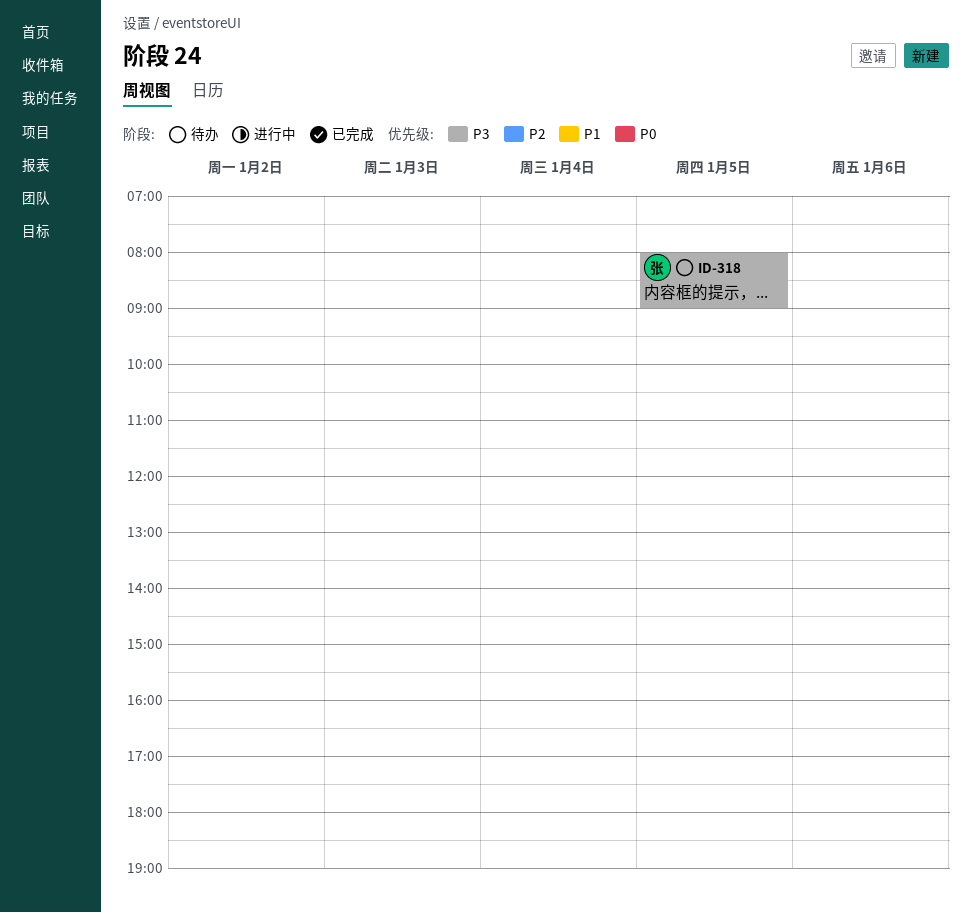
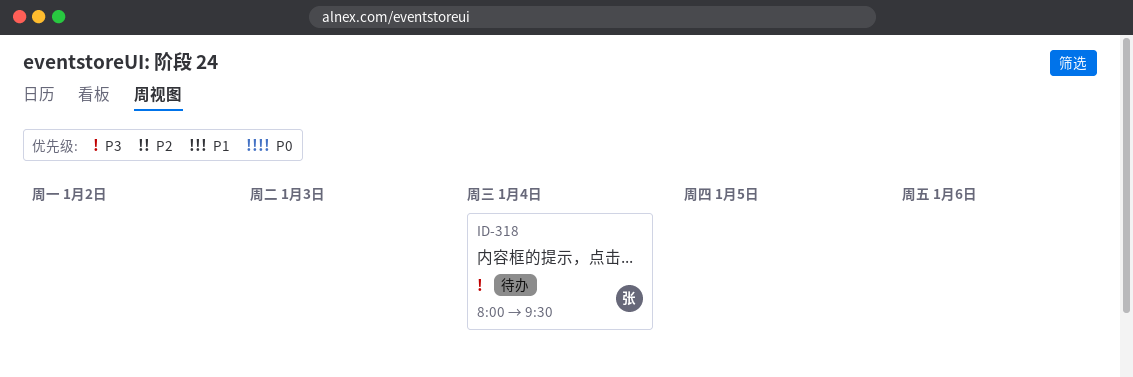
ID-318, day: Jan 5 -> Jan 4
ID-318, ends: 09:00 -> 09:30

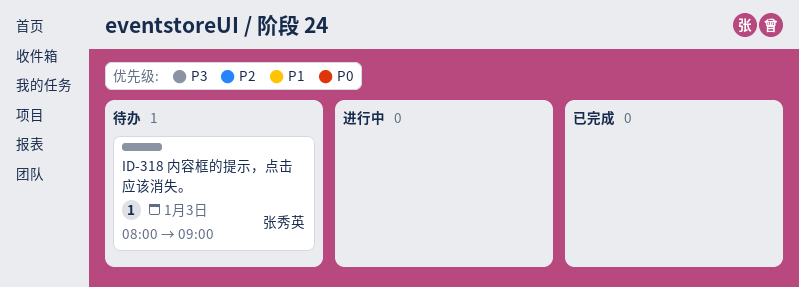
ID-318, day: Jan 4 -> Jan 3
ID-318, ends: 09:30 -> 09:00

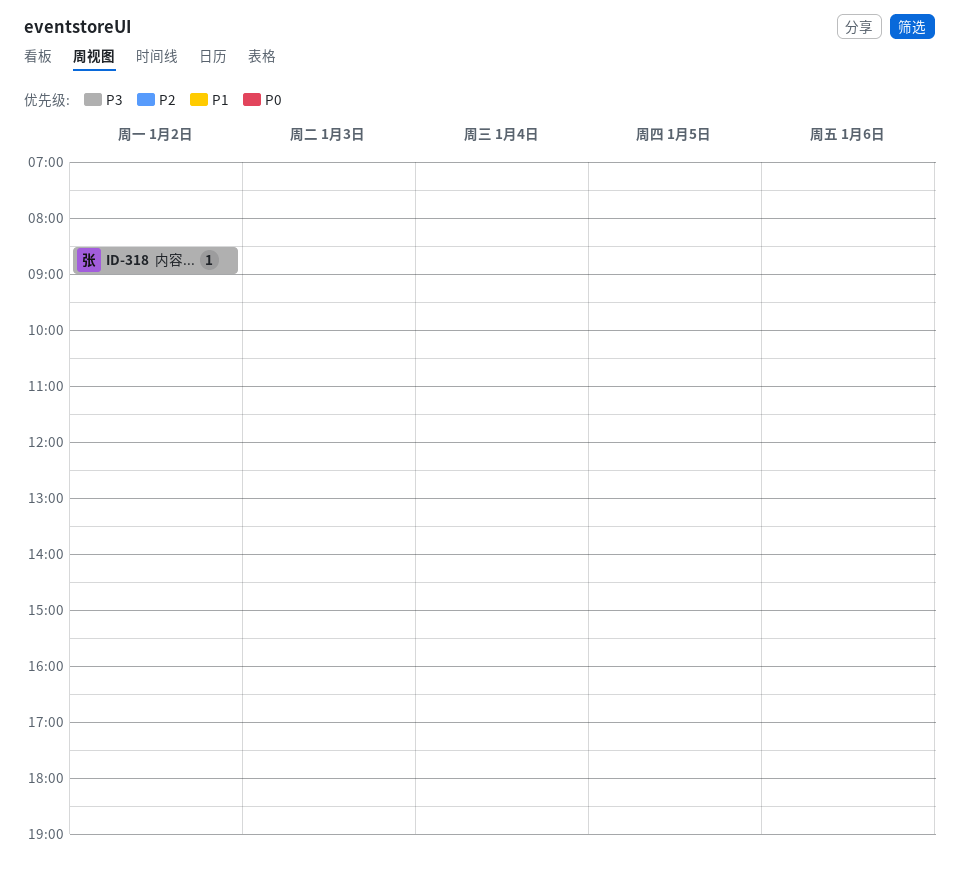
ID-318, day: Jan 3 -> Jan 2
ID-318, begins: 08:00 -> 08:30

